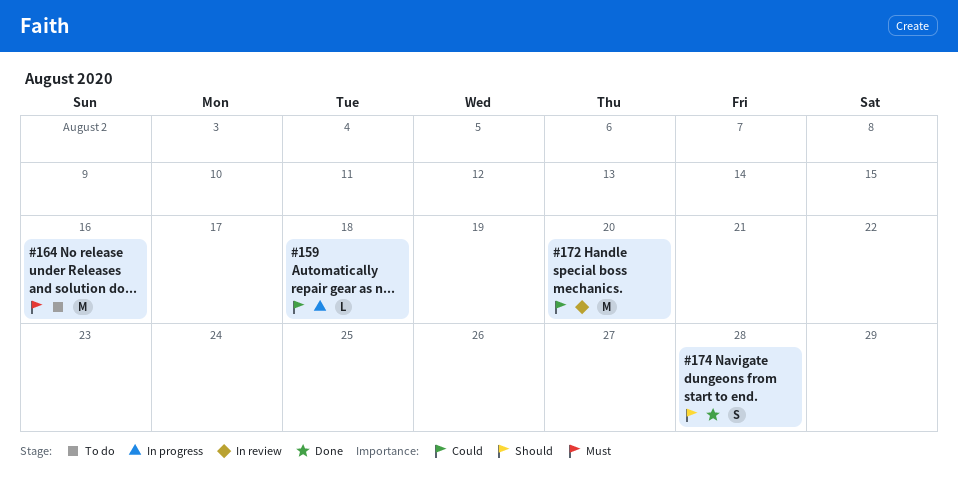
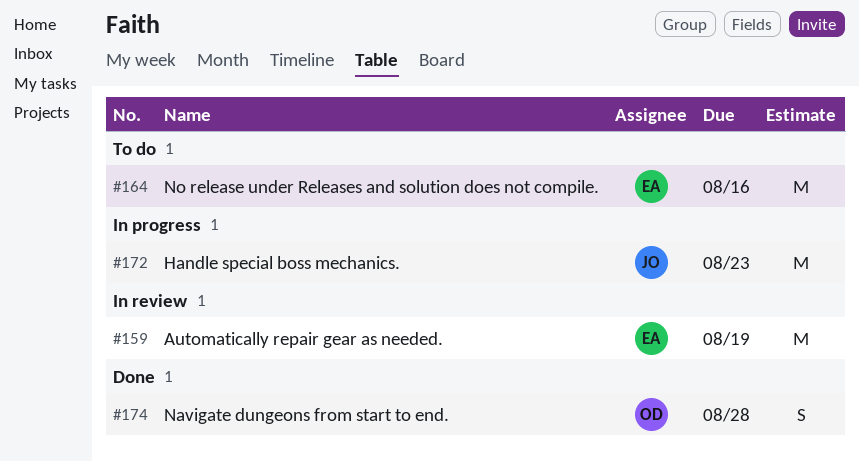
#159, status: In progress -> In review
#159, estimate: L -> M
#159, due: Aug 18 -> Aug 19
#172, status: In review -> In progress
#172, due: Aug 20 -> Aug 23

